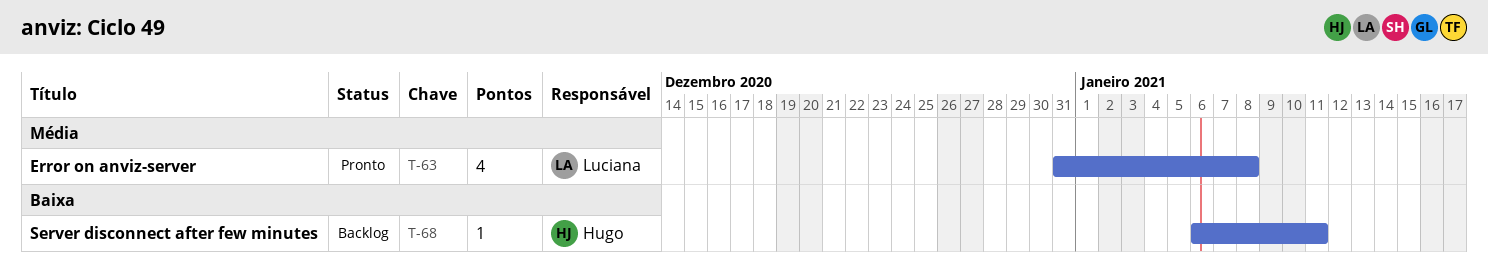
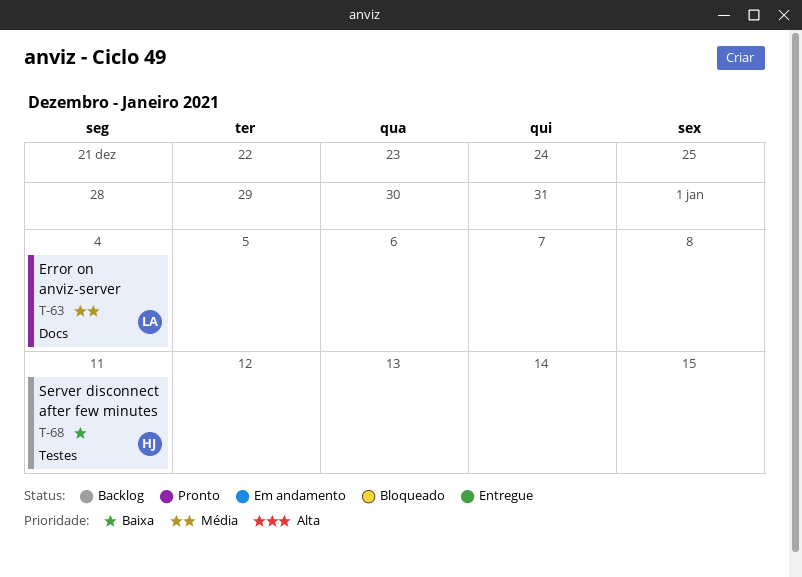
T-63, due: Jan 8 -> Jan 4

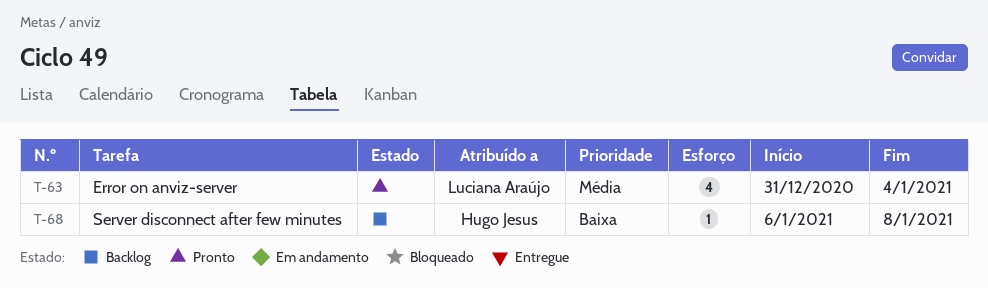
T-68, due: Jan 11 -> Jan 8

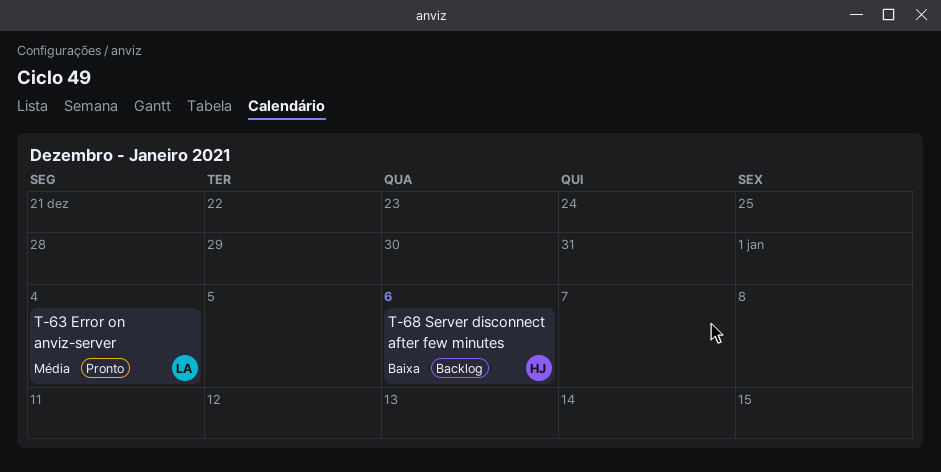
T-68, due: Jan 8 -> Jan 6

